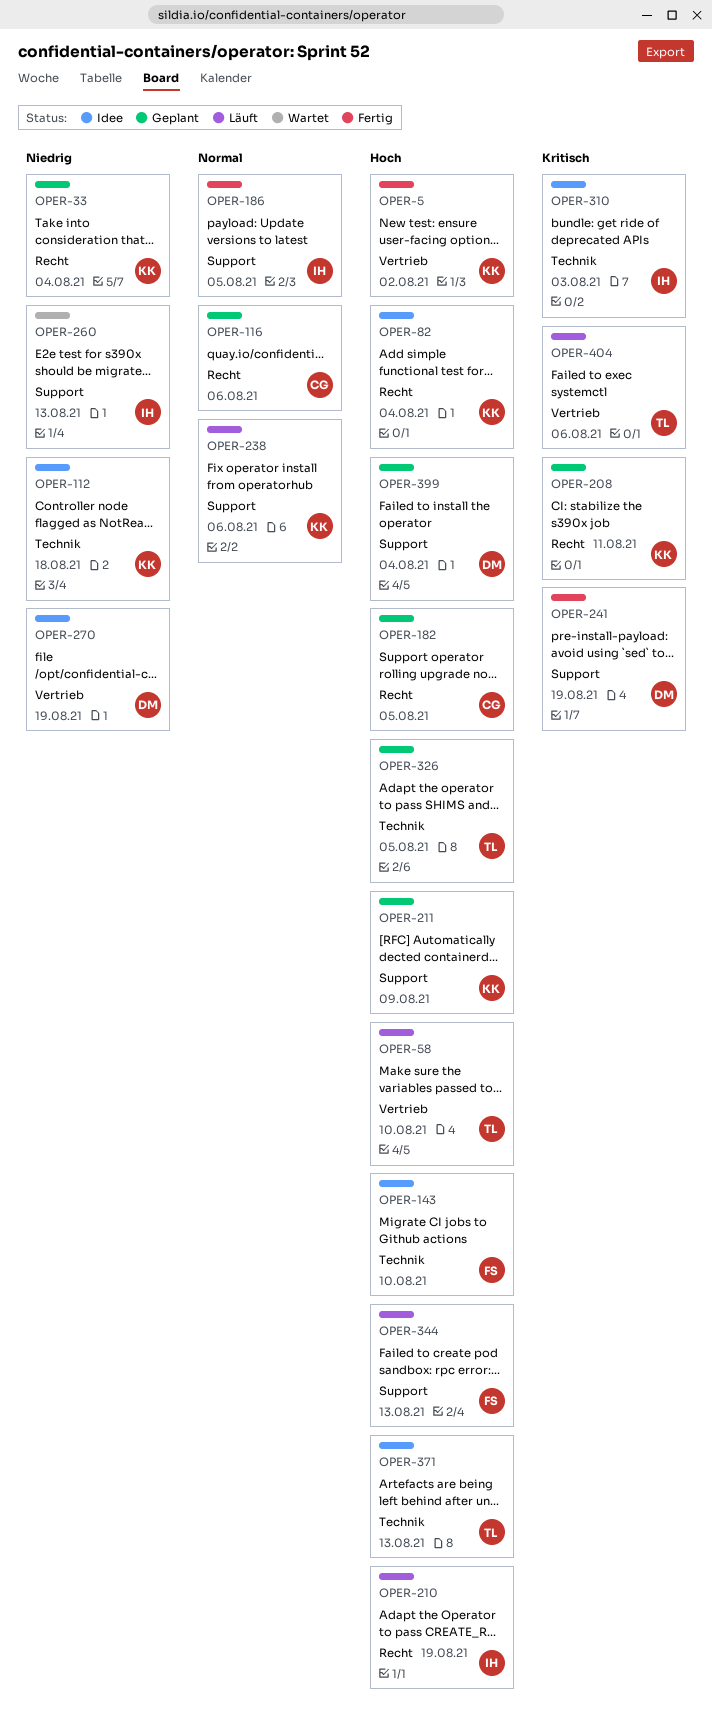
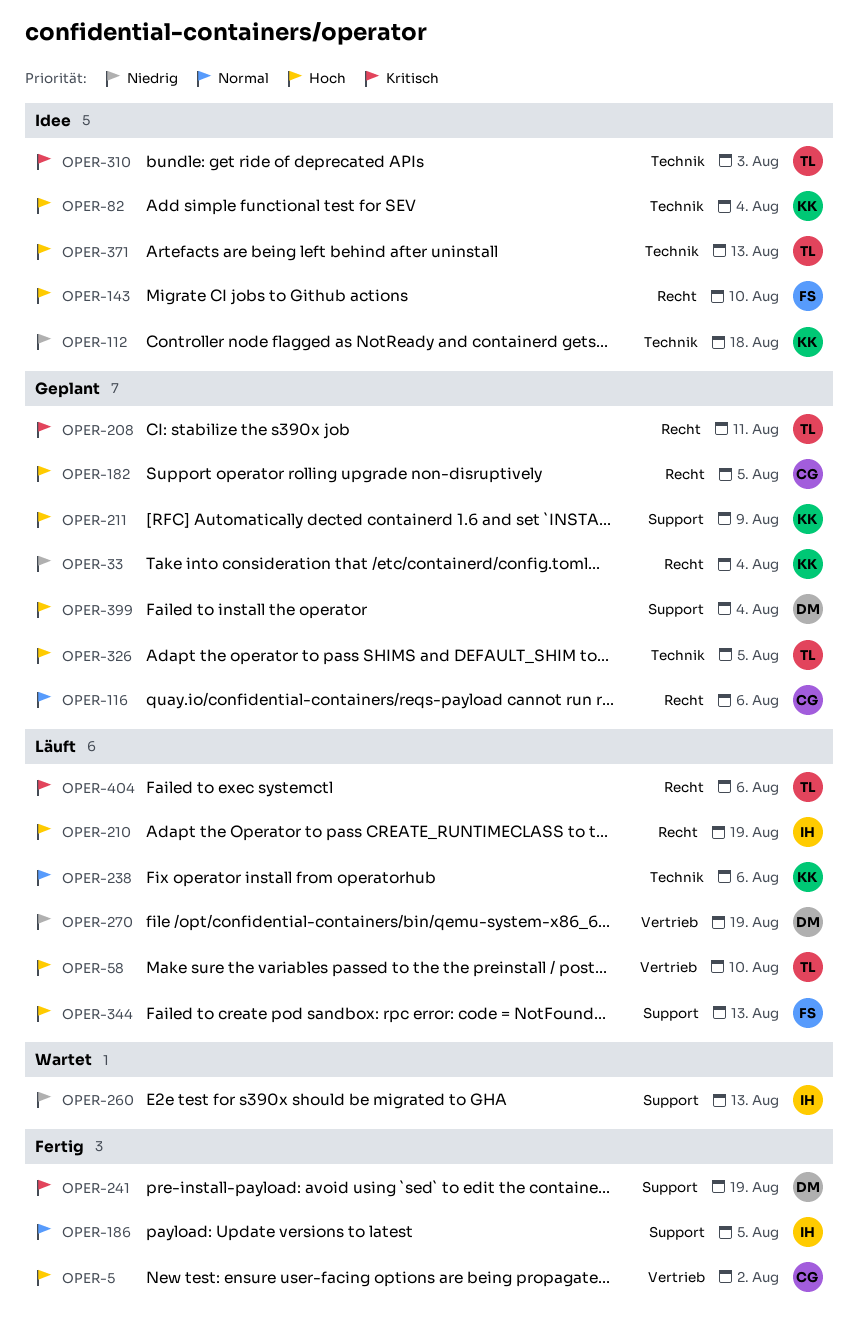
OPER-5, owner: KK -> CG
OPER-82, label: Recht -> Technik
OPER-143, label: Technik -> Recht
OPER-208, owner: KK -> TL
OPER-238, label: Support -> Technik
OPER-270, status: Idee -> Läuft
OPER-310, owner: IH -> TL
OPER-404, label: Vertrieb -> Recht

